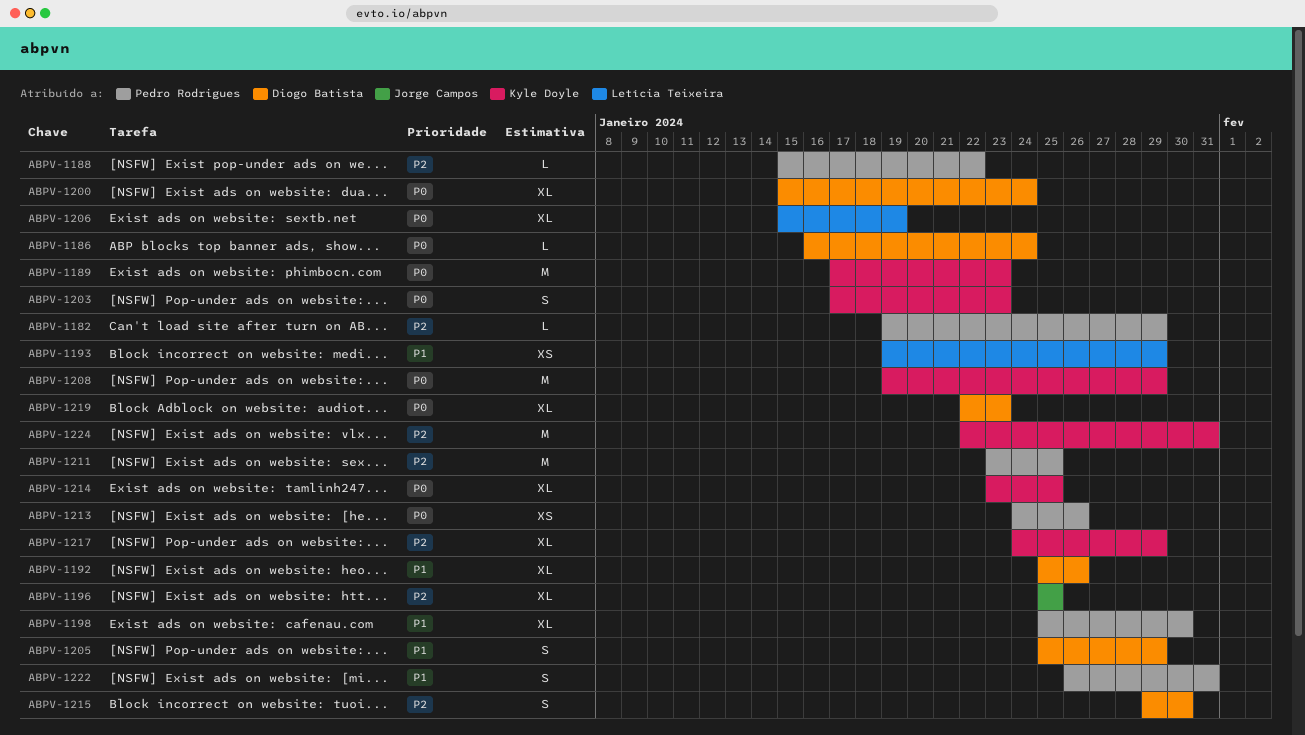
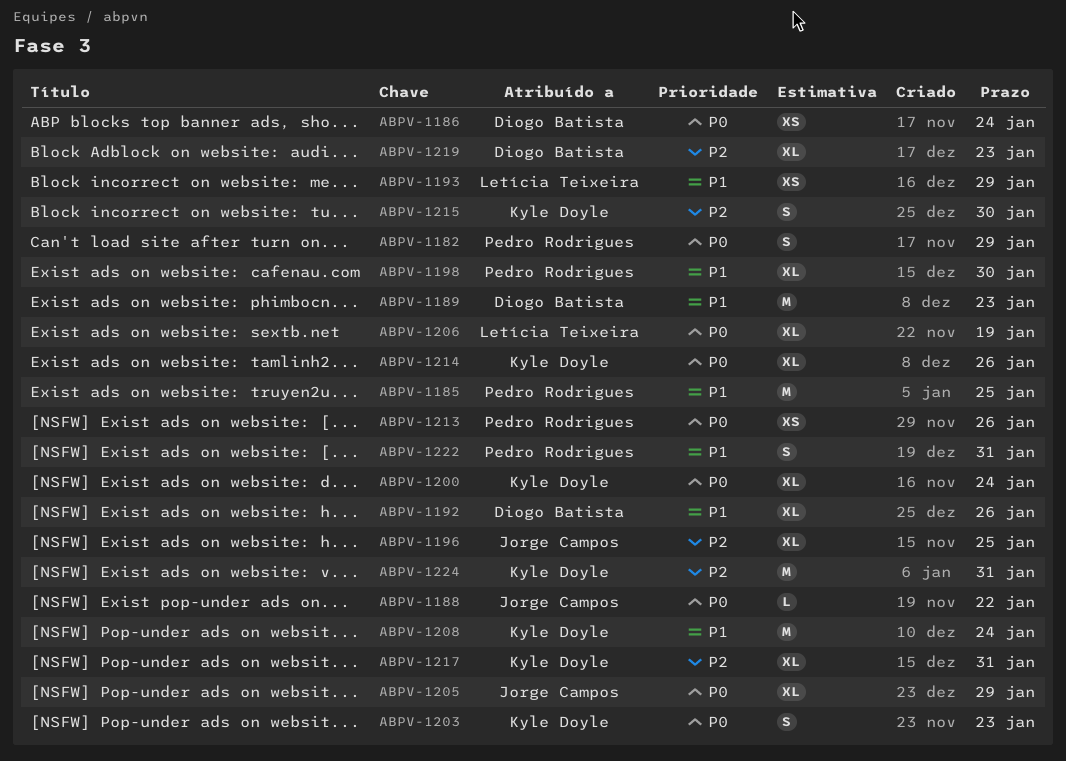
ABPV-1182, priority: P2 -> P0
ABPV-1182, estimate: L -> S
ABPV-1185: none -> present
ABPV-1186, estimate: L -> XS
ABPV-1188, owner: Pedro Rodrigues -> Jorge Campos
ABPV-1188, priority: P2 -> P0
ABPV-1189, owner: Kyle Doyle -> Diogo Batista
ABPV-1189, priority: P0 -> P1
ABPV-1200, owner: Diogo Batista -> Kyle Doyle
ABPV-1205, owner: Diogo Batista -> Jorge Campos
ABPV-1205, priority: P1 -> P0
ABPV-1205, estimate: S -> XL
ABPV-1208, priority: P0 -> P1
ABPV-1208, due: Jan 29 -> Jan 24
ABPV-1211: present -> none
ABPV-1214, due: Jan 25 -> Jan 26
ABPV-1215, owner: Diogo Batista -> Kyle Doyle
ABPV-1217, due: Jan 29 -> Jan 31
ABPV-1219, priority: P0 -> P2

